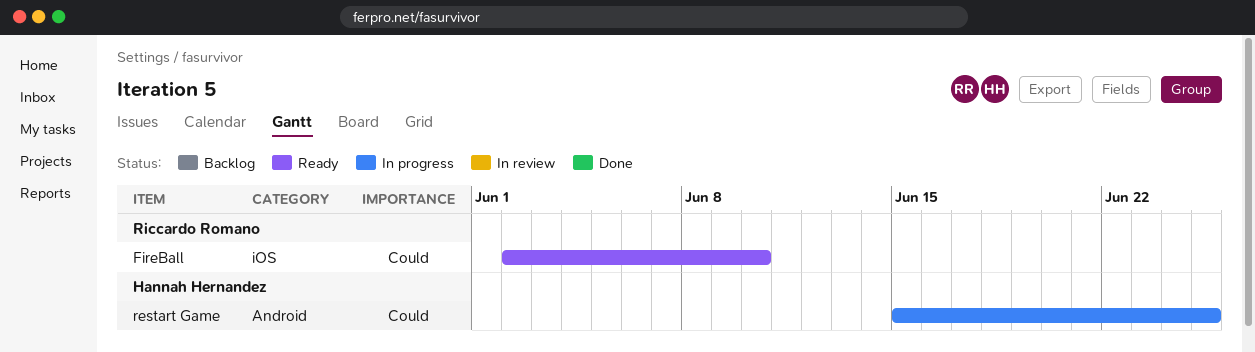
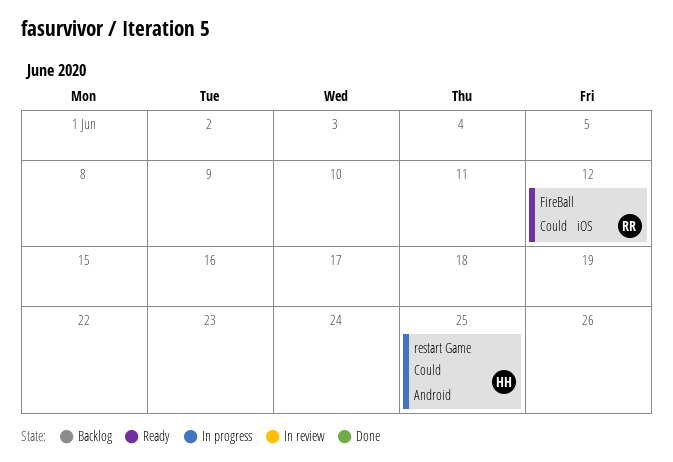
FireBall, due: Jun 10 -> Jun 12

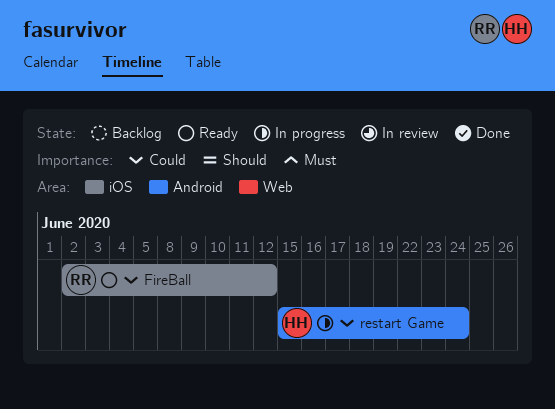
restart Game, due: Jun 25 -> Jun 24

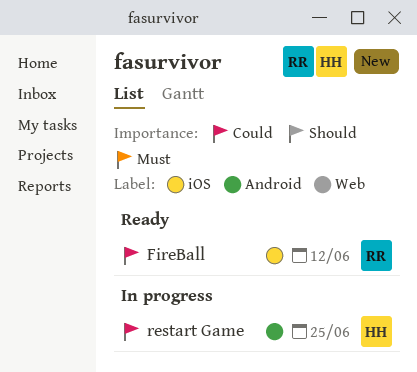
restart Game, due: Jun 24 -> Jun 25

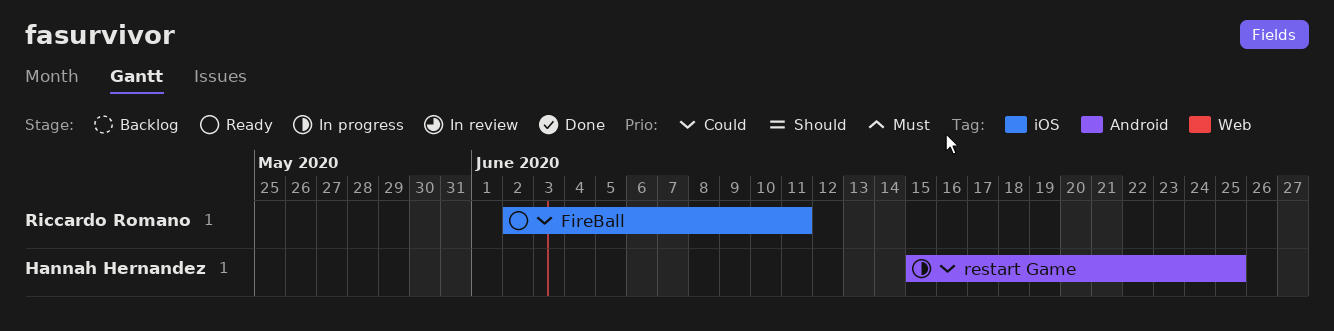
FireBall, due: Jun 12 -> Jun 11

